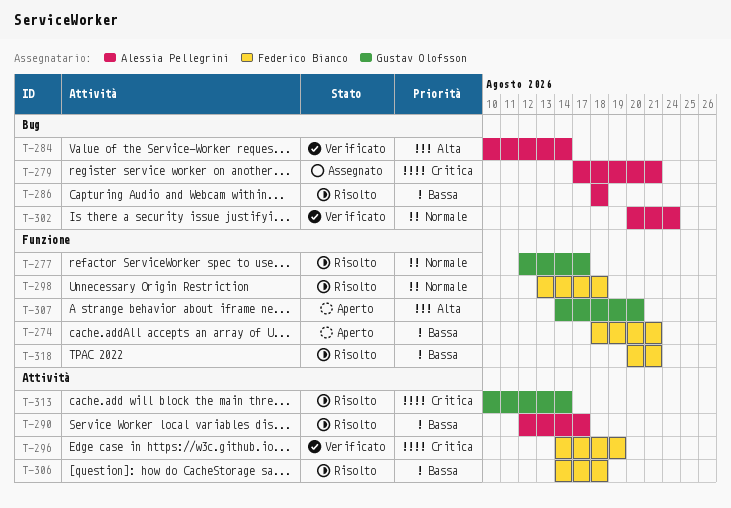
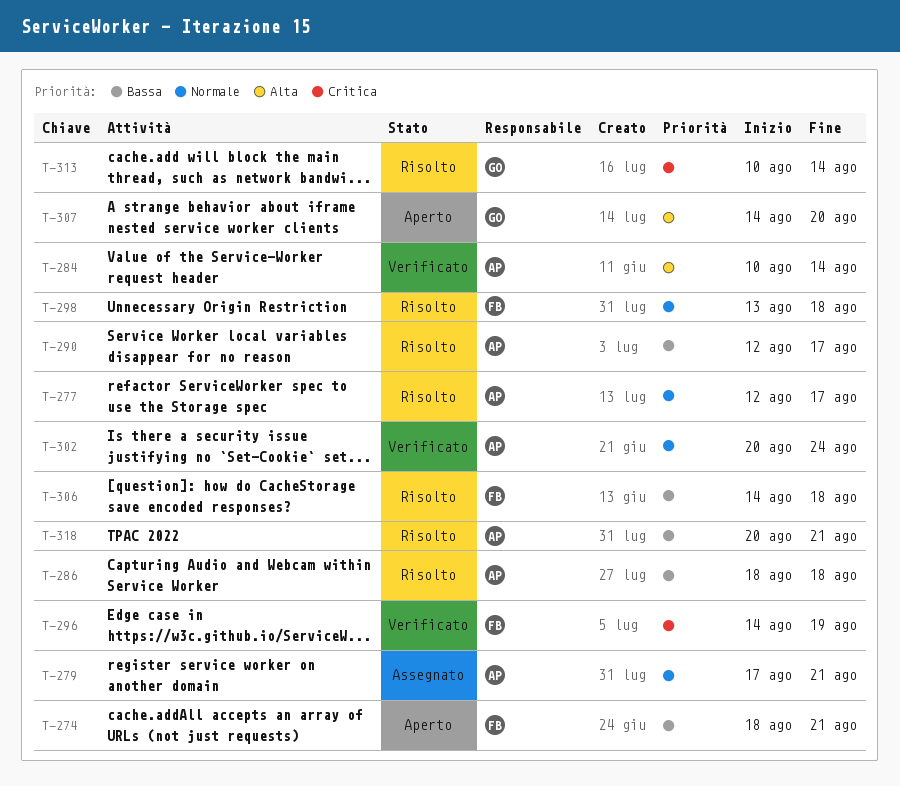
T-277, owner: Gustav Olofsson -> Alessia Pellegrini
T-279, priority: Critica -> Normale
T-318, owner: Federico Bianco -> Alessia Pellegrini

